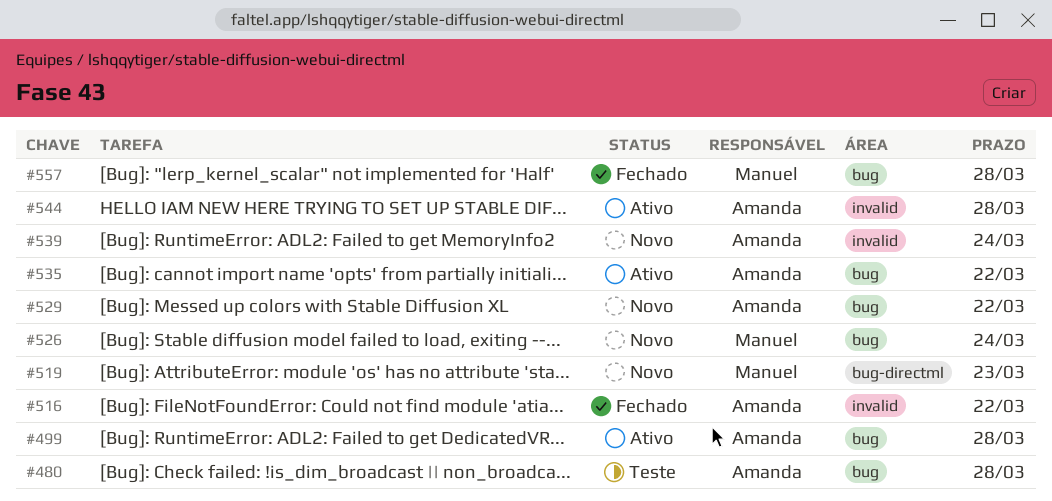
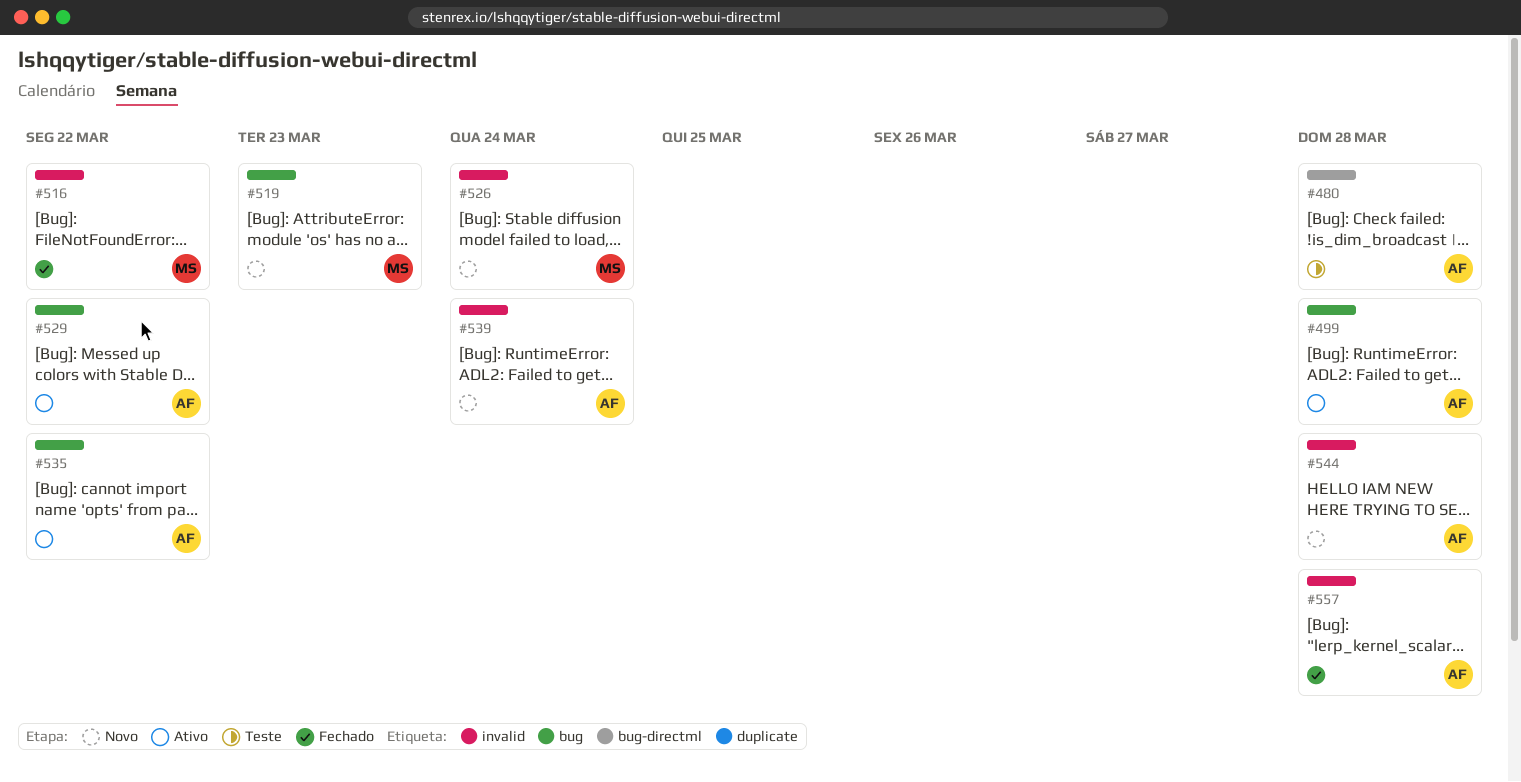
#480, label: bug -> bug-directml
#516, owner: Amanda -> Manuel
#519, label: bug-directml -> bug
#526, label: bug -> invalid
#529, status: Novo -> Ativo
#544, status: Ativo -> Novo
#557, owner: Manuel -> Amanda
#557, label: bug -> invalid

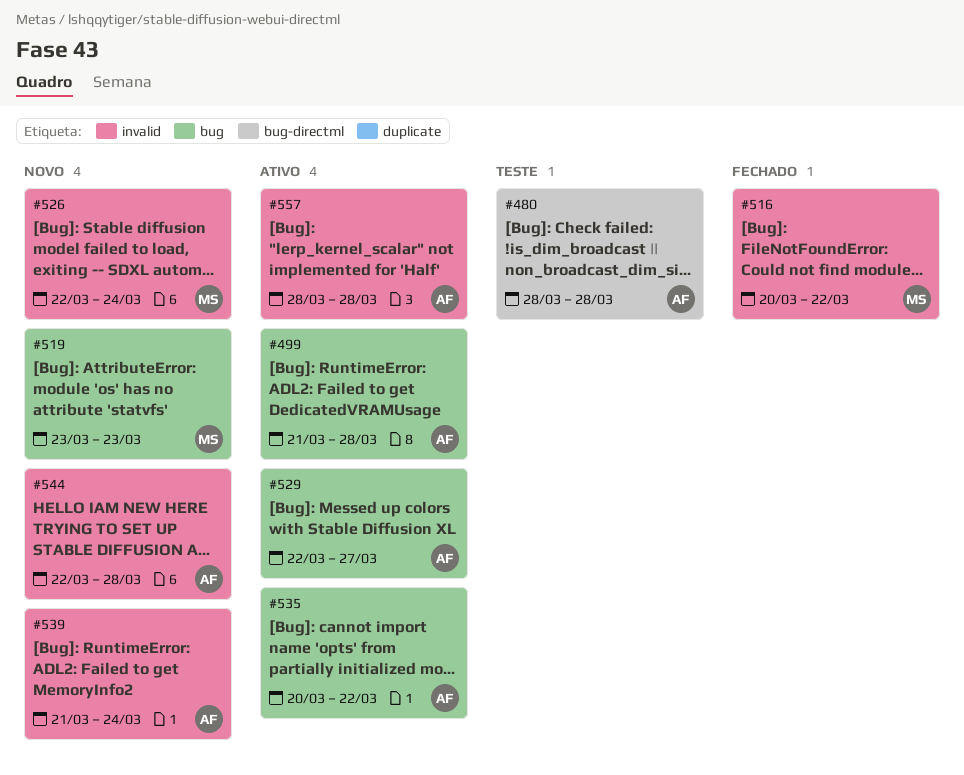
#529, due: Mar 22 -> Mar 27
#557, status: Fechado -> Ativo

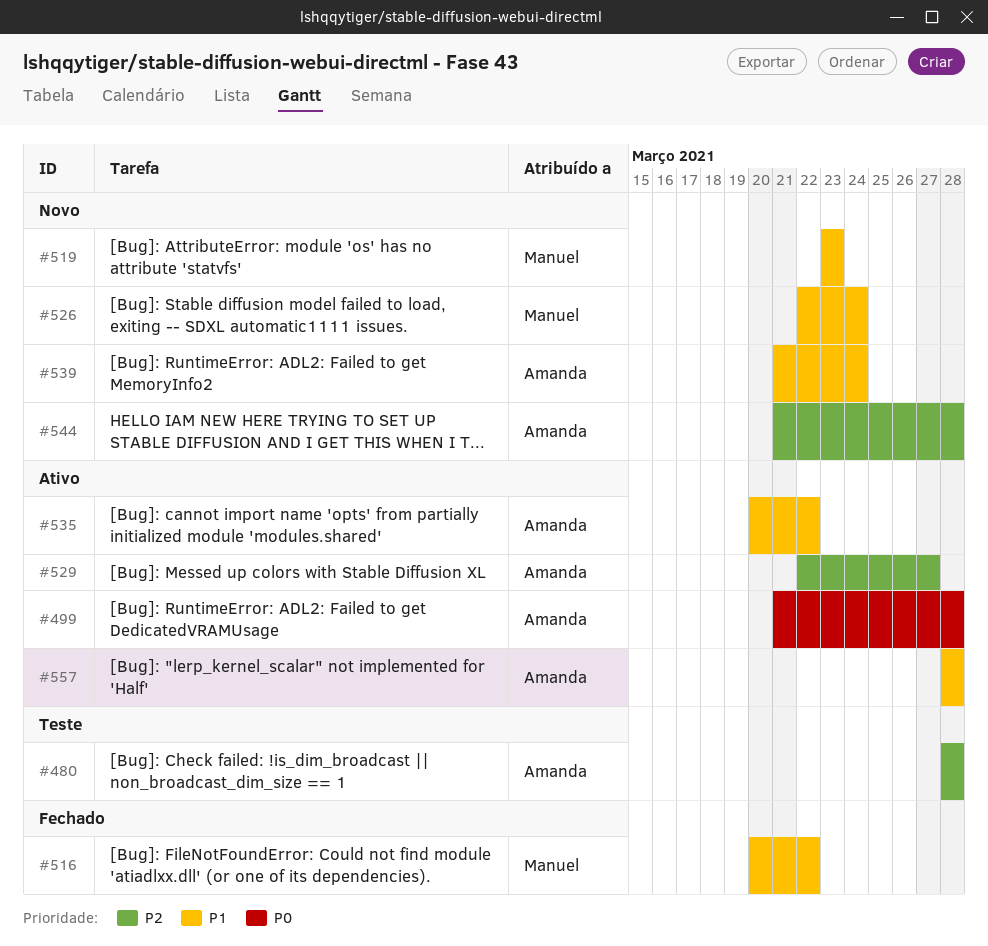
#544, start: Mar 22 -> Mar 21

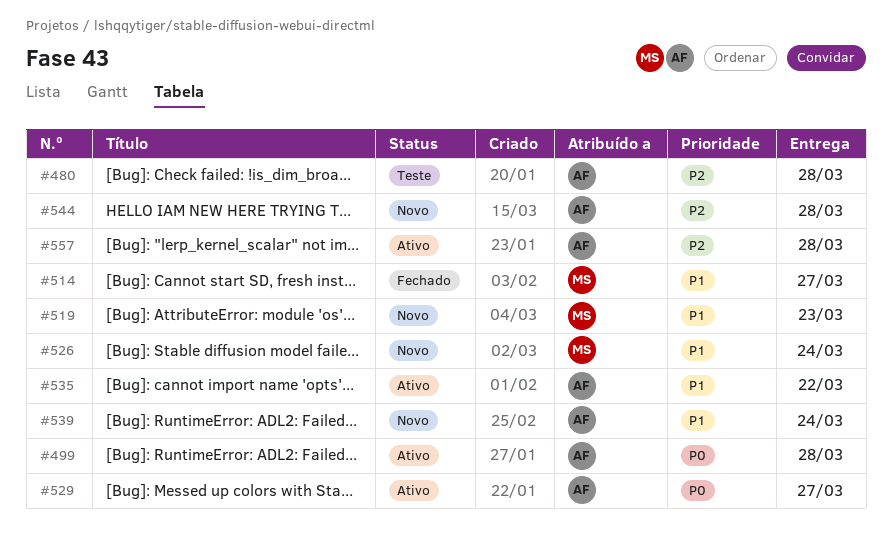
#514: none -> present
#516: present -> none
#529, priority: P2 -> P0
#557, priority: P1 -> P2

